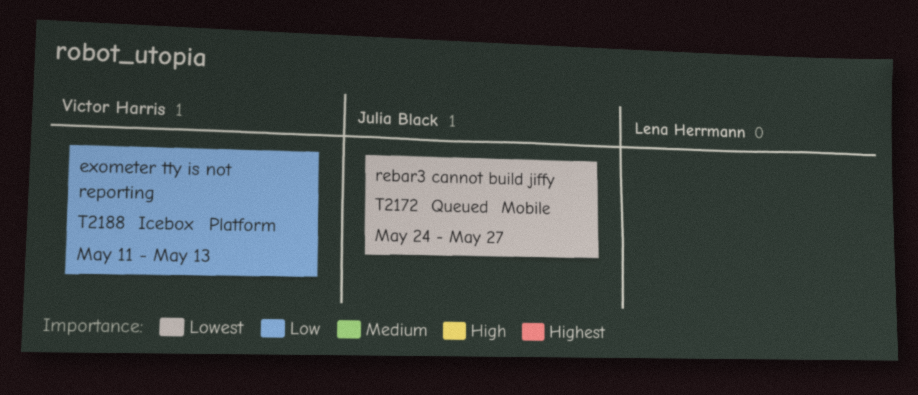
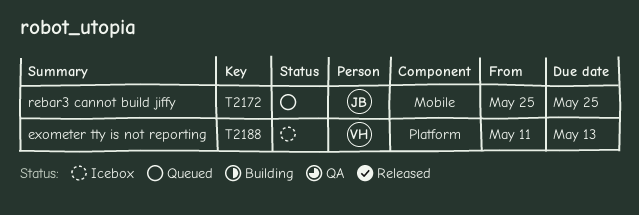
T2172, start: May 24 -> May 25
T2172, due: May 27 -> May 25

